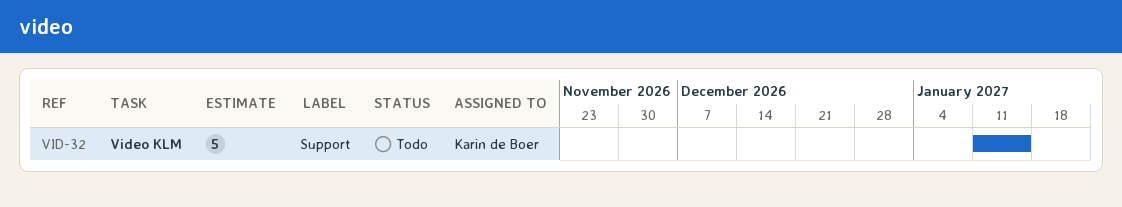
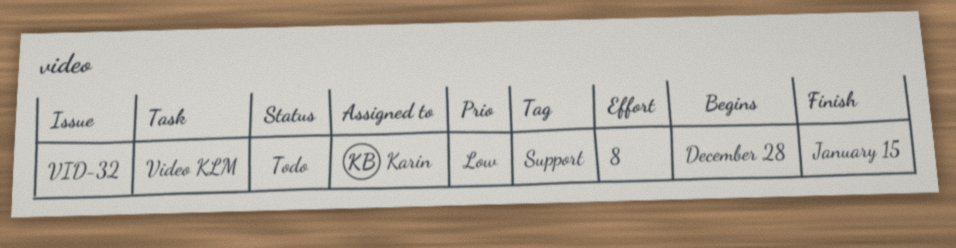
VID-32, estimate: 5 -> 8
VID-32, start: Jan 11 -> Dec 28

